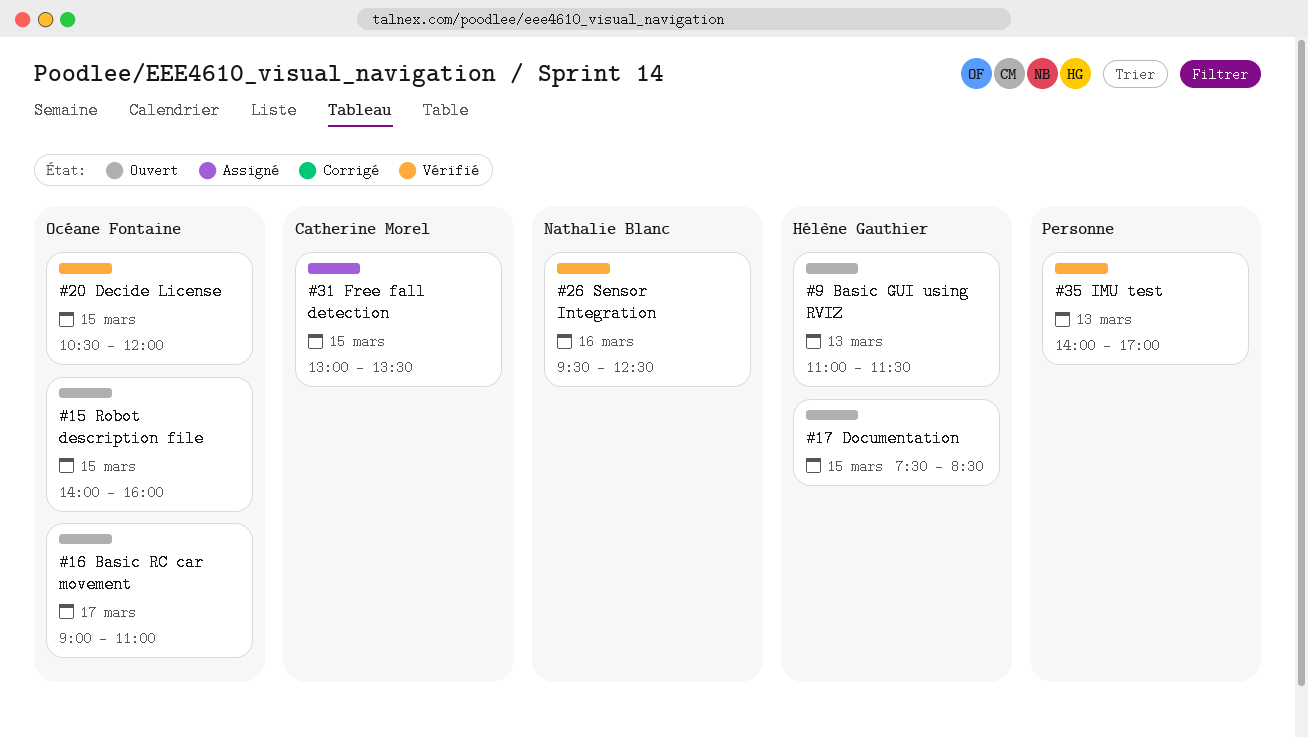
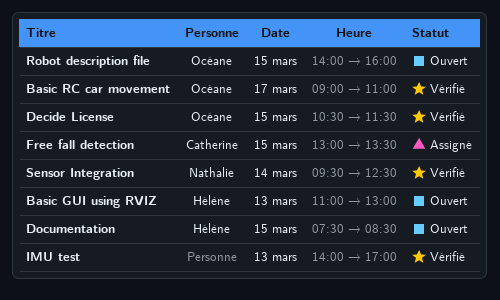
Basic GUI using RVIZ, ends: 11:30 -> 13:00
Basic RC car movement, status: Ouvert -> Vérifié
Decide License, ends: 12:00 -> 11:30
Sensor Integration, day: Mar 16 -> Mar 14

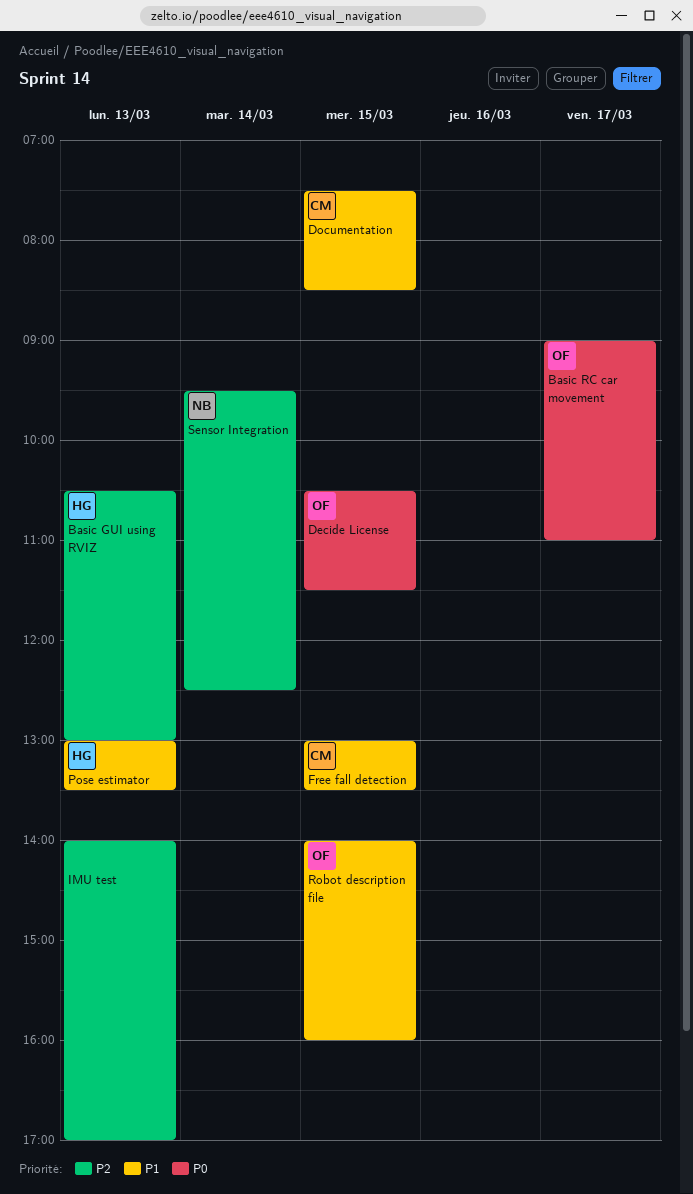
Basic GUI using RVIZ, begins: 11:00 -> 10:30
Documentation, owner: Hélène -> Catherine
Pose estimator: none -> present

